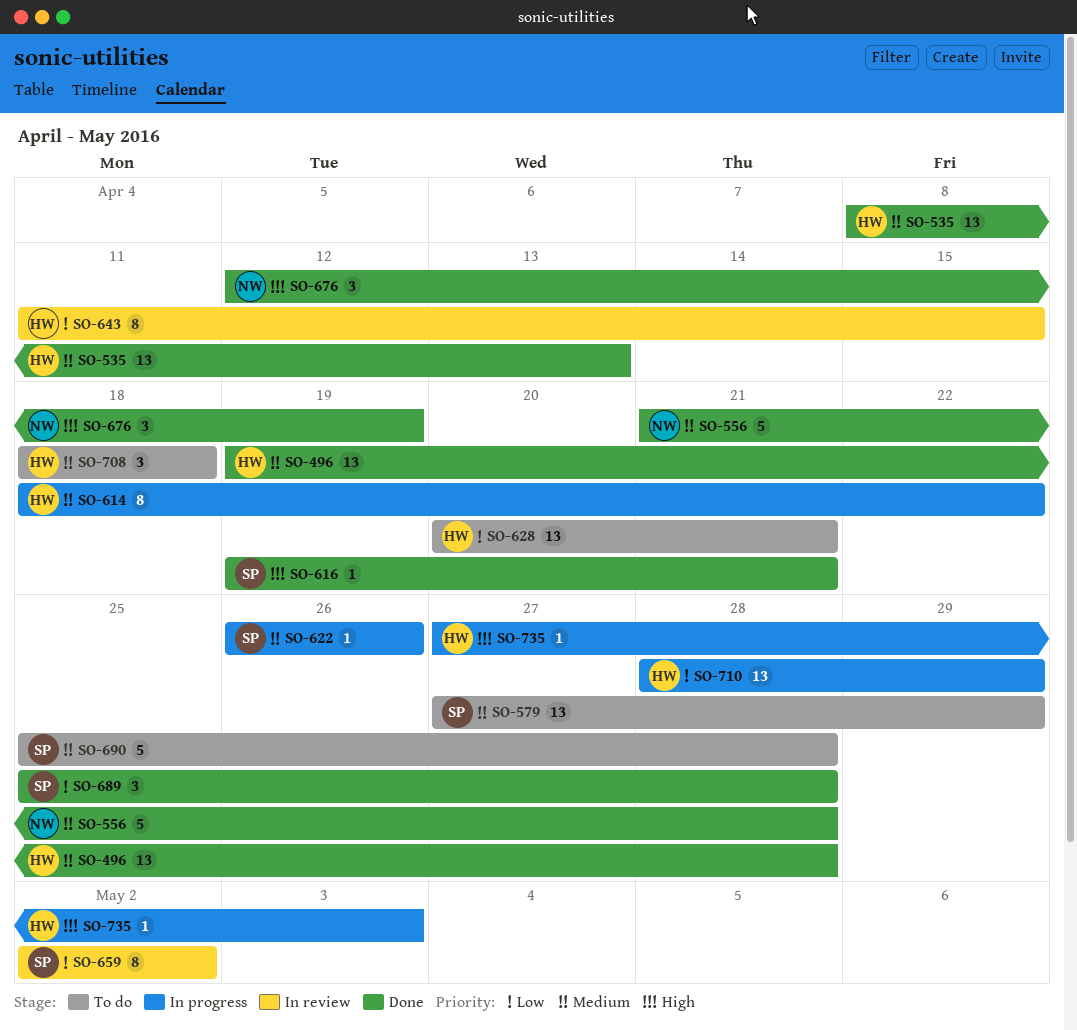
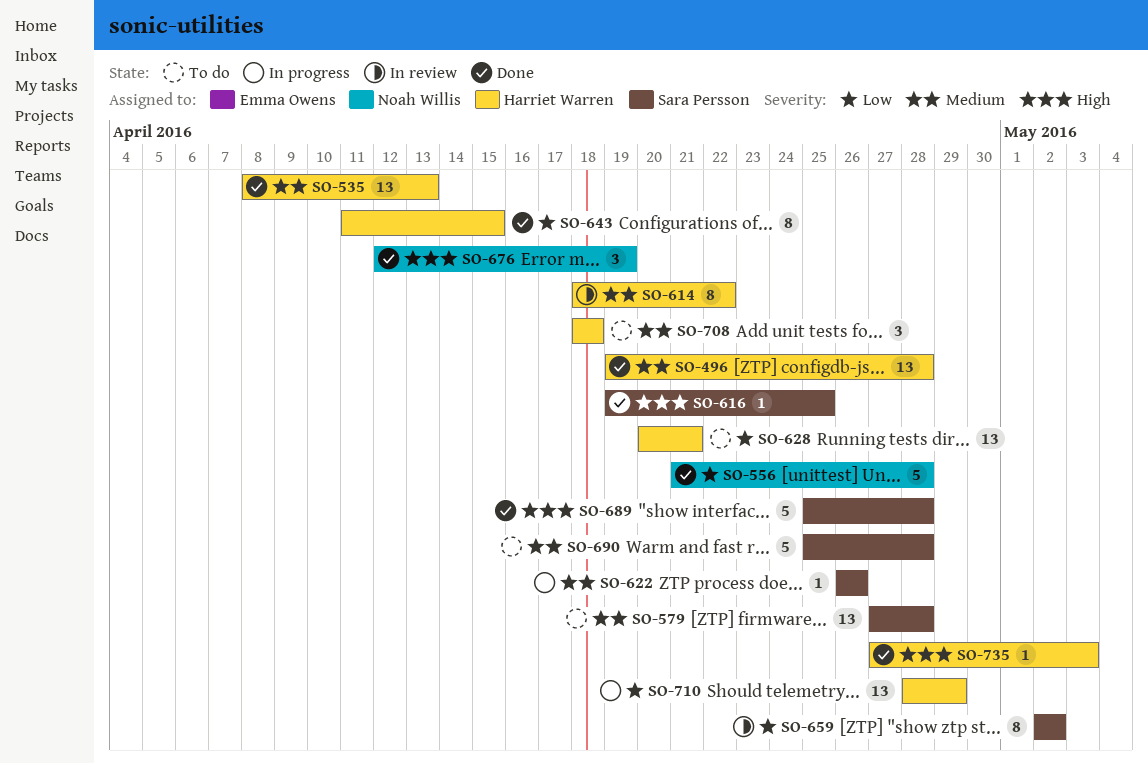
SO-556, priority: Medium -> Low
SO-579, due: Apr 29 -> Apr 28
SO-614, status: In progress -> In review
SO-616, due: Apr 21 -> Apr 25
SO-643, status: In review -> Done
SO-689, priority: Low -> High
SO-689, estimate: 3 -> 5
SO-735, status: In progress -> Done

